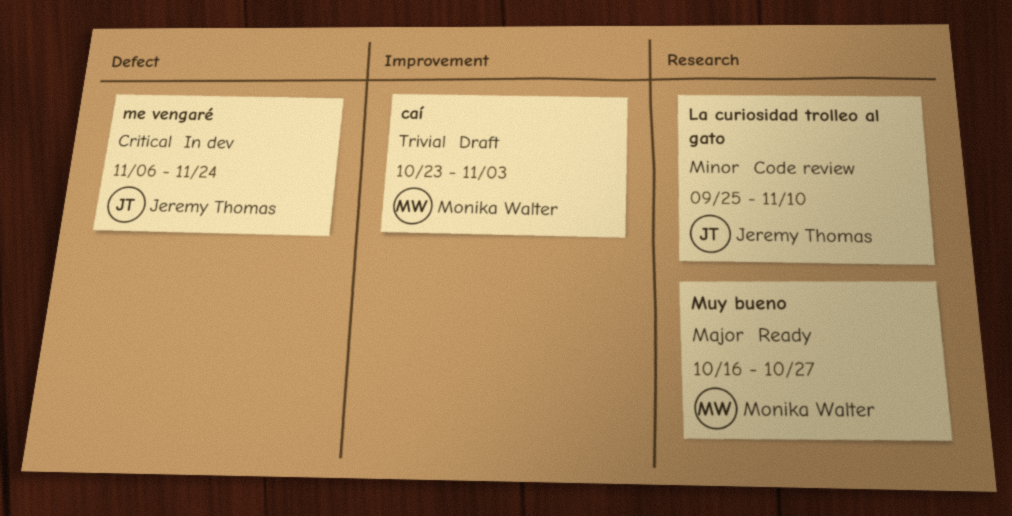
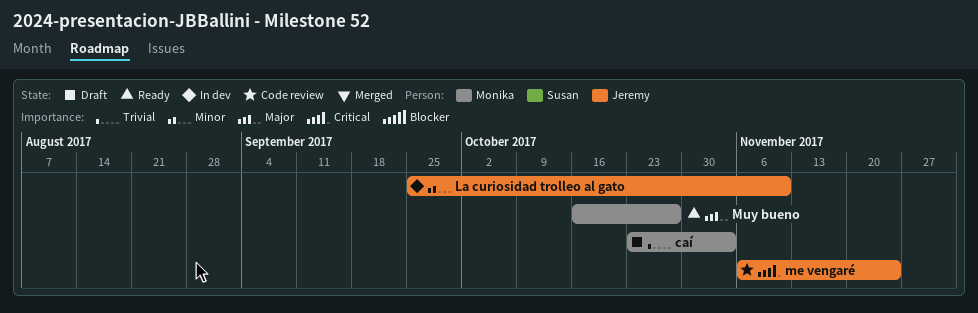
La curiosidad trolleo al gato, status: Code review -> In dev
me vengaré, status: In dev -> Code review

